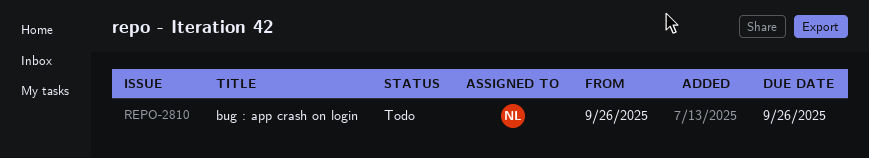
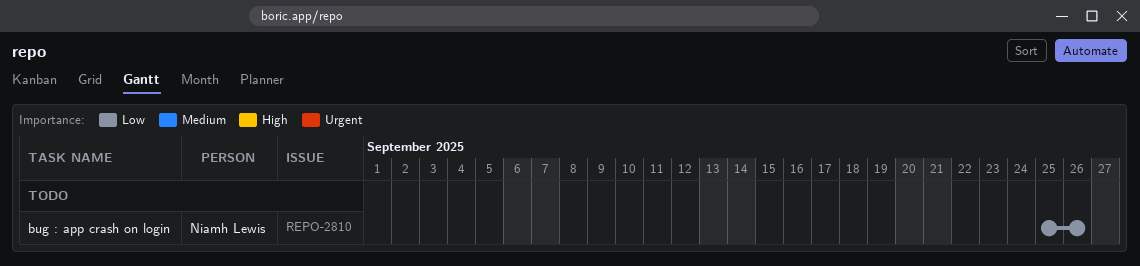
REPO-2810, start: Sep 26 -> Sep 25

